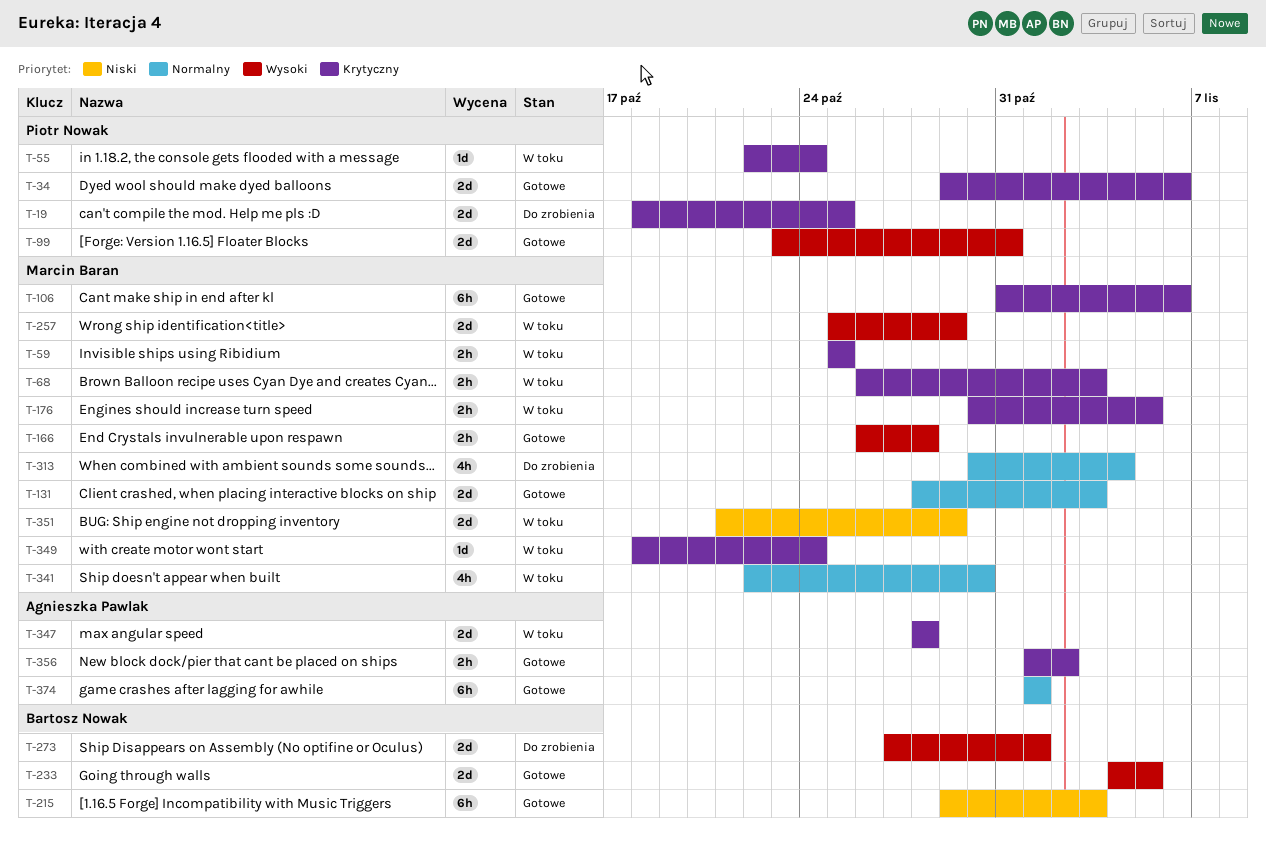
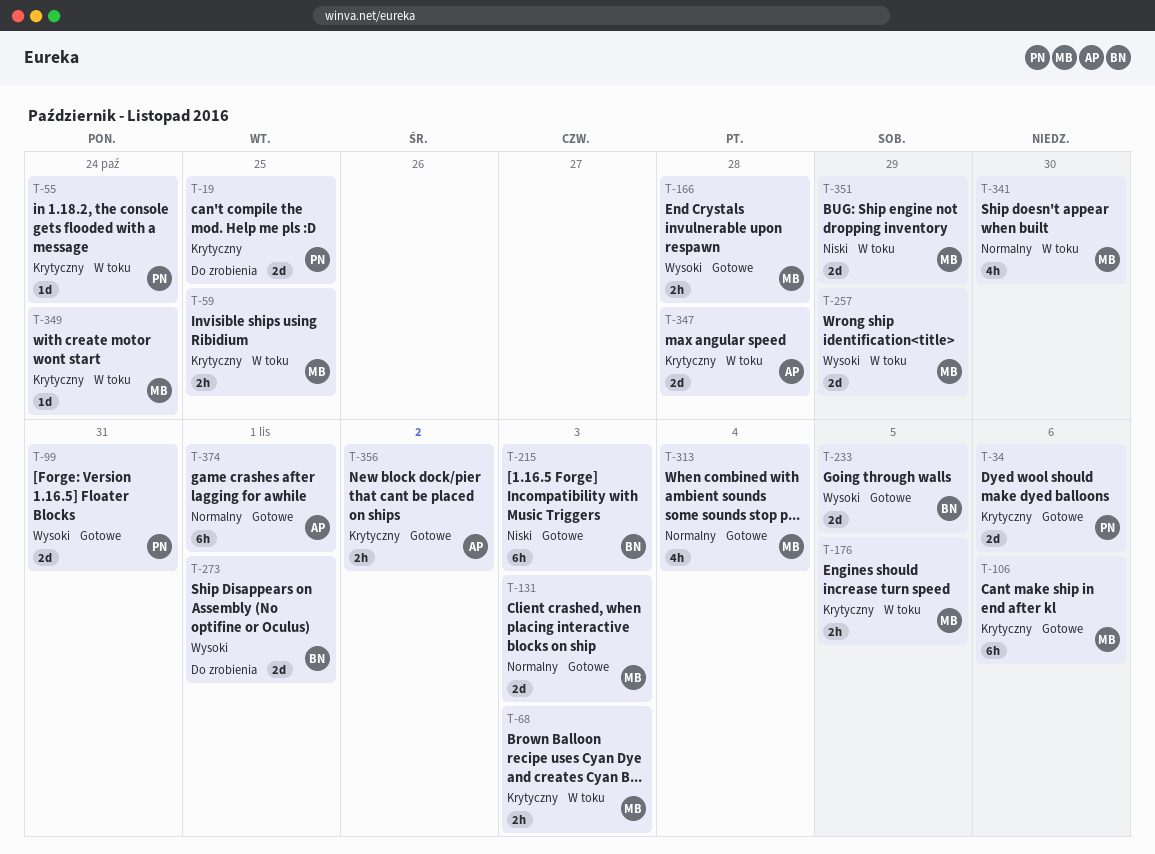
T-313, status: Do zrobienia -> Gotowe

